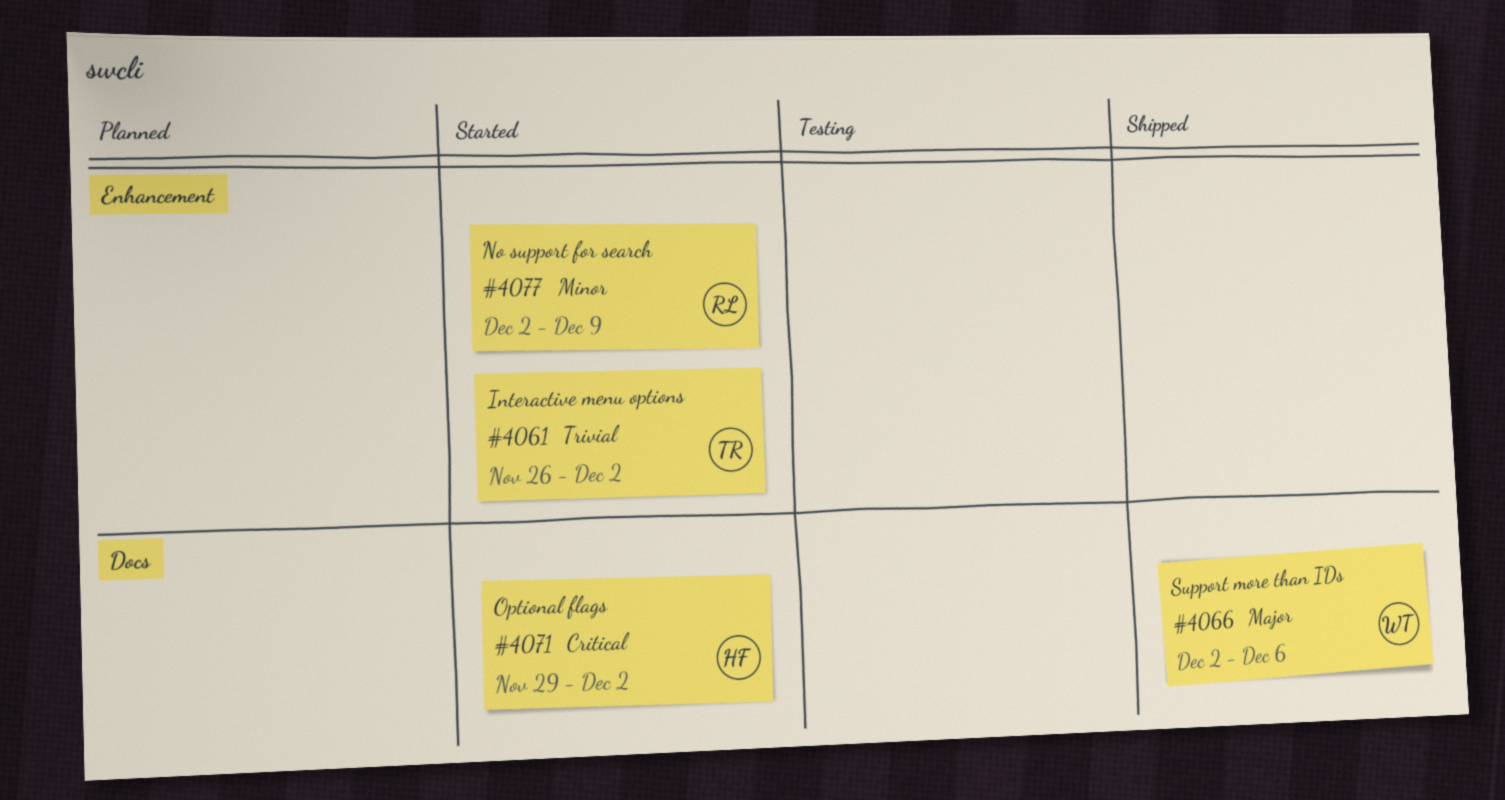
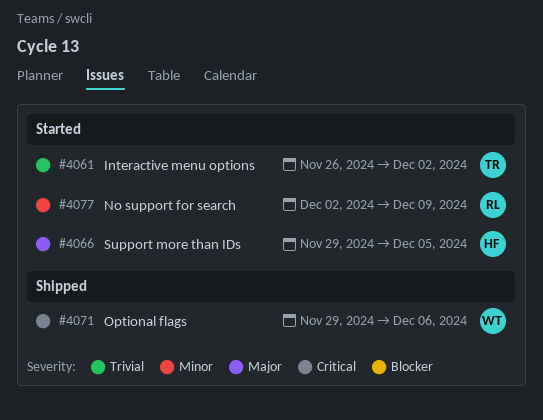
#4066, status: Shipped -> Started
#4066, owner: WT -> HF
#4066, start: Dec 2 -> Nov 29
#4066, due: Dec 6 -> Dec 5
#4071, status: Started -> Shipped
#4071, owner: HF -> WT
#4071, due: Dec 2 -> Dec 6

